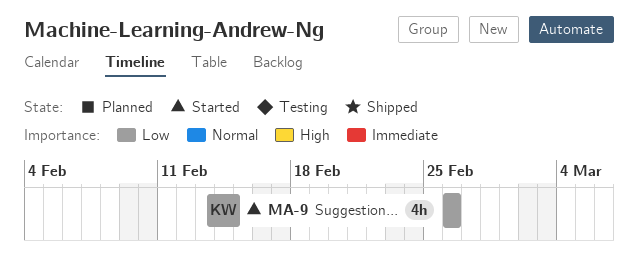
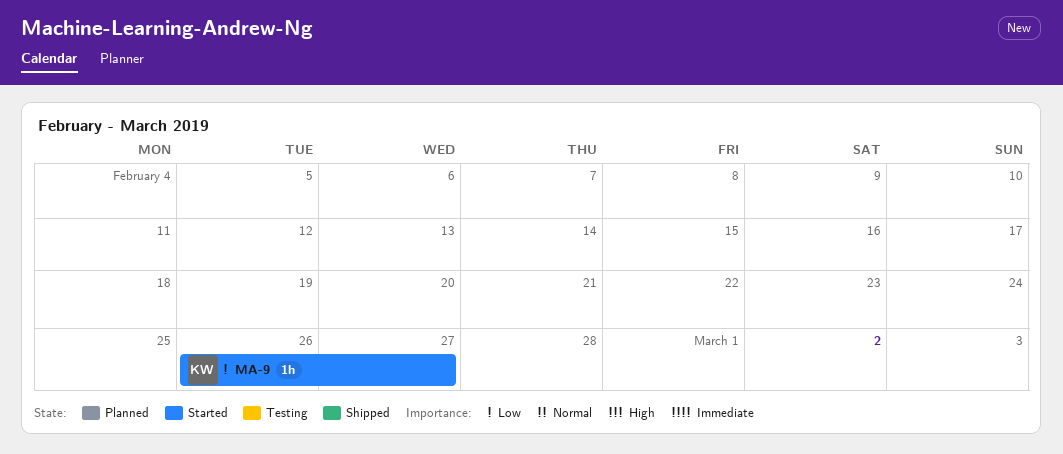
MA-9, estimate: 4h -> 1h
MA-9, due: Feb 26 -> Feb 27

